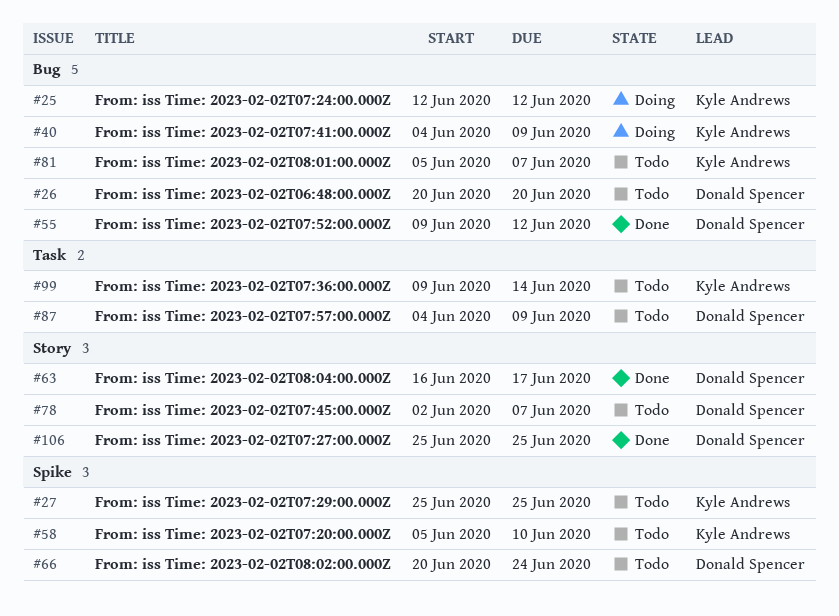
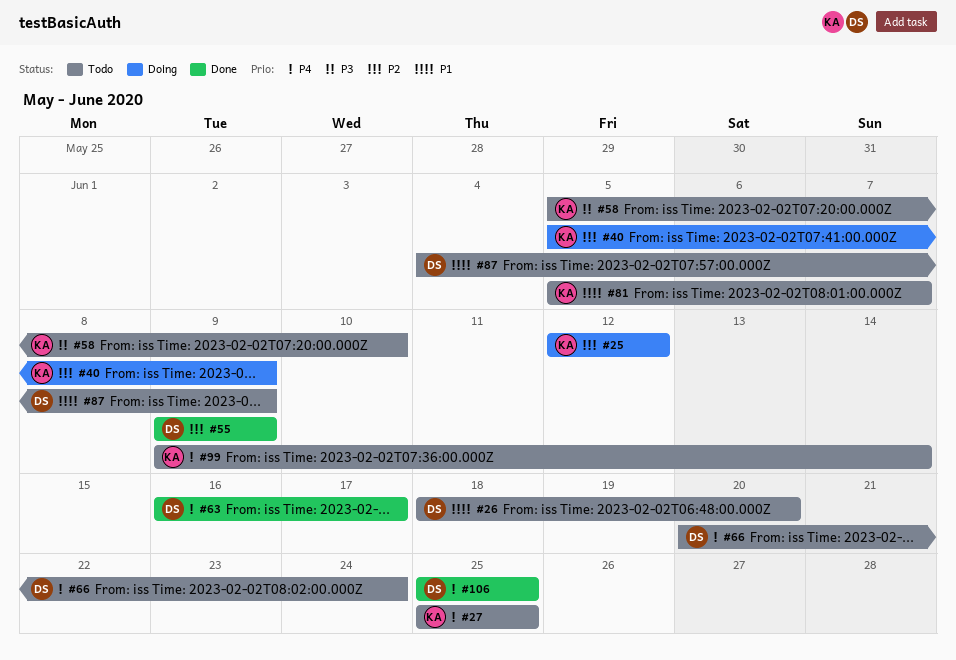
#26, start: Jun 20 -> Jun 18
#40, start: Jun 4 -> Jun 5
#55, due: Jun 12 -> Jun 9
#78: present -> none

